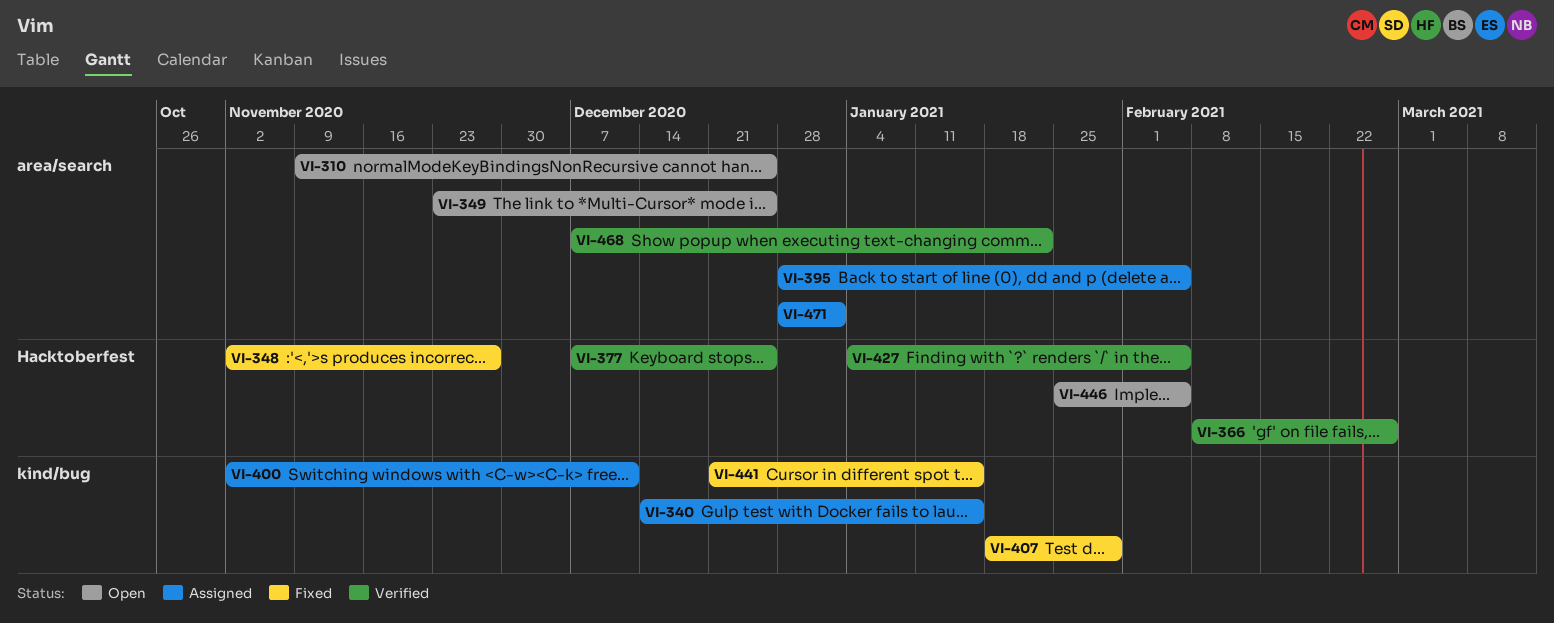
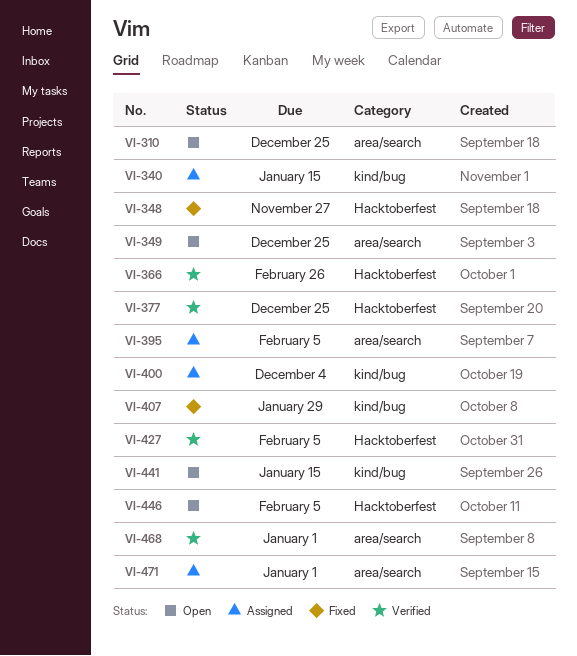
VI-400, due: Dec 11 -> Dec 4
VI-441, status: Fixed -> Open
VI-468, due: Jan 22 -> Jan 1

